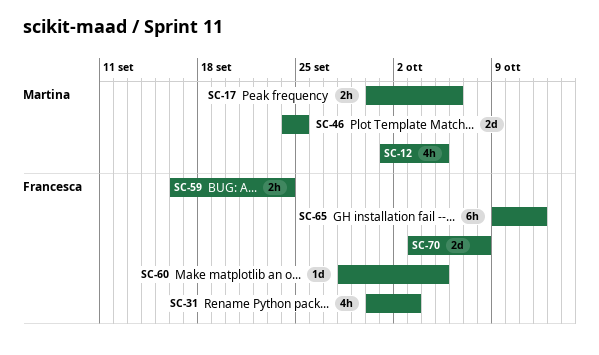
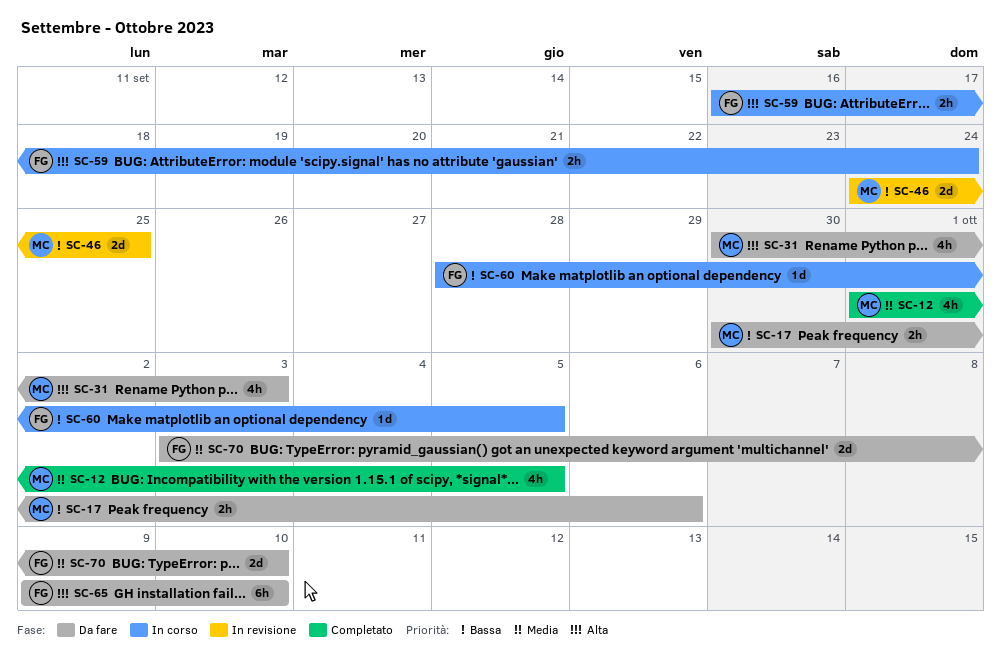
SC-31, owner: Francesca -> Martina
SC-65, due: Oct 12 -> Oct 10
SC-70, due: Oct 8 -> Oct 10

